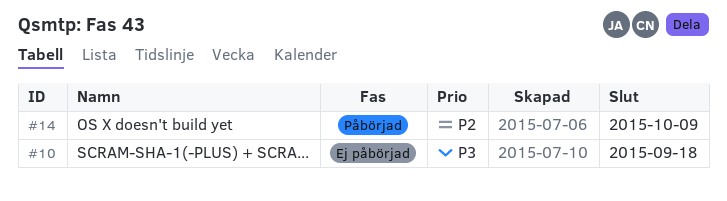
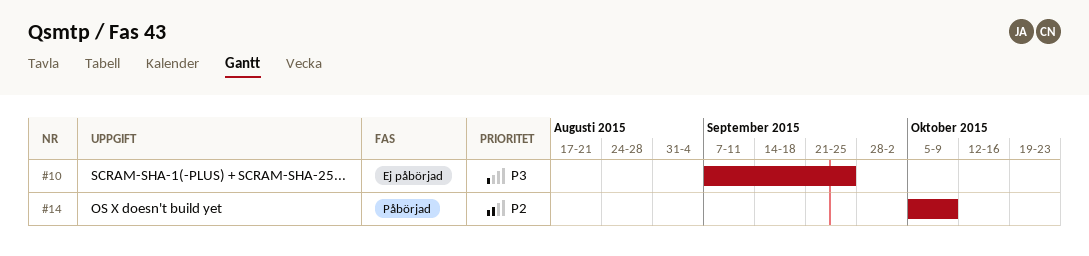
#10, due: Sep 18 -> Sep 25

